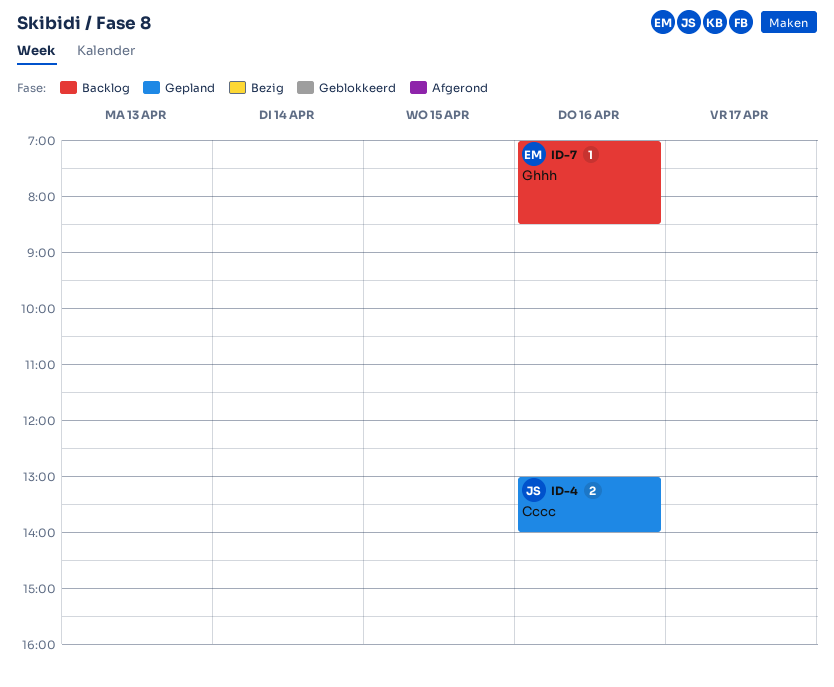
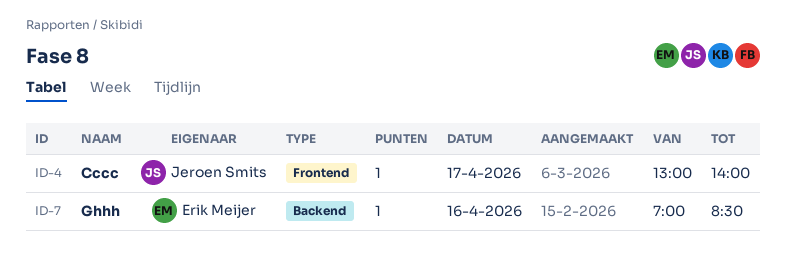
ID-4, estimate: 2 -> 1
ID-4, day: Apr 16 -> Apr 17

